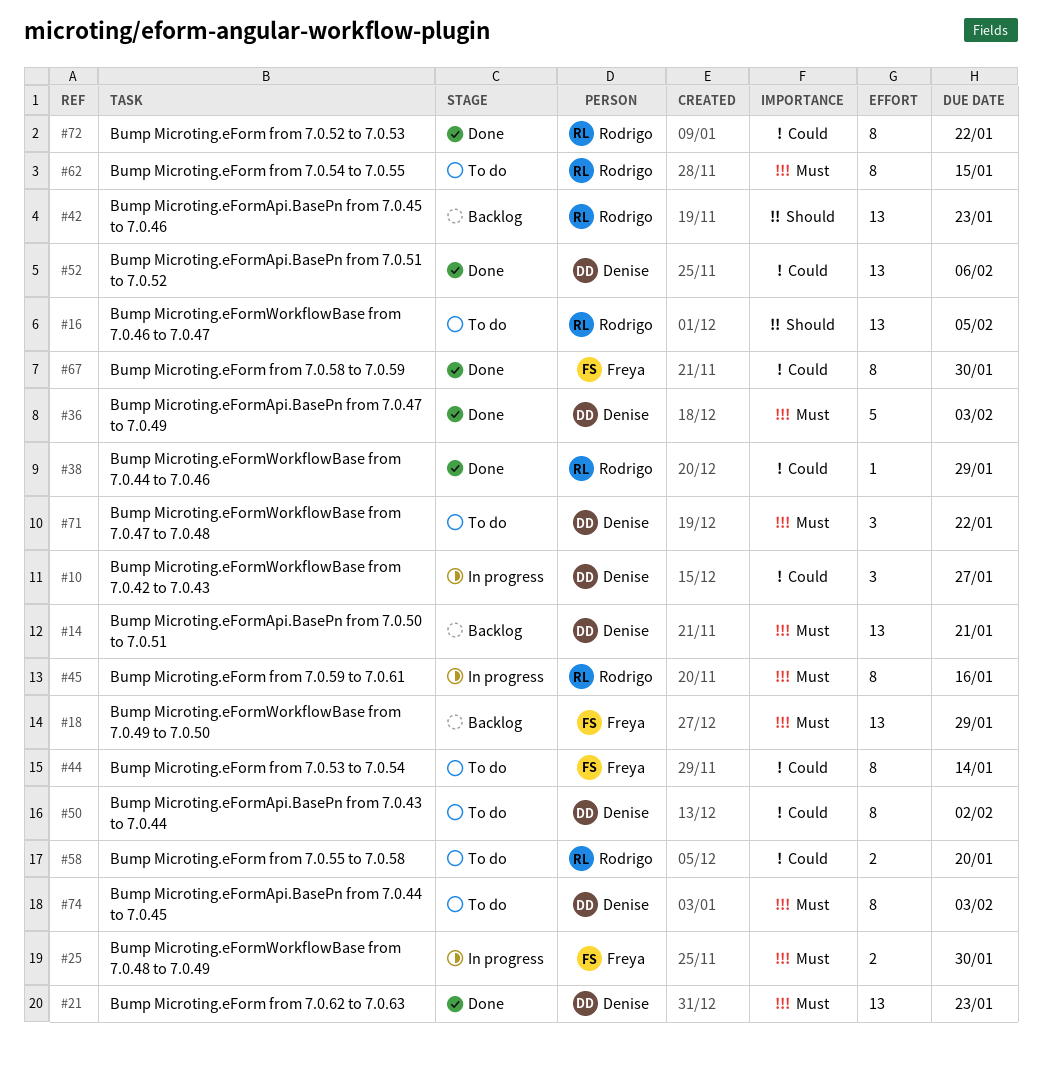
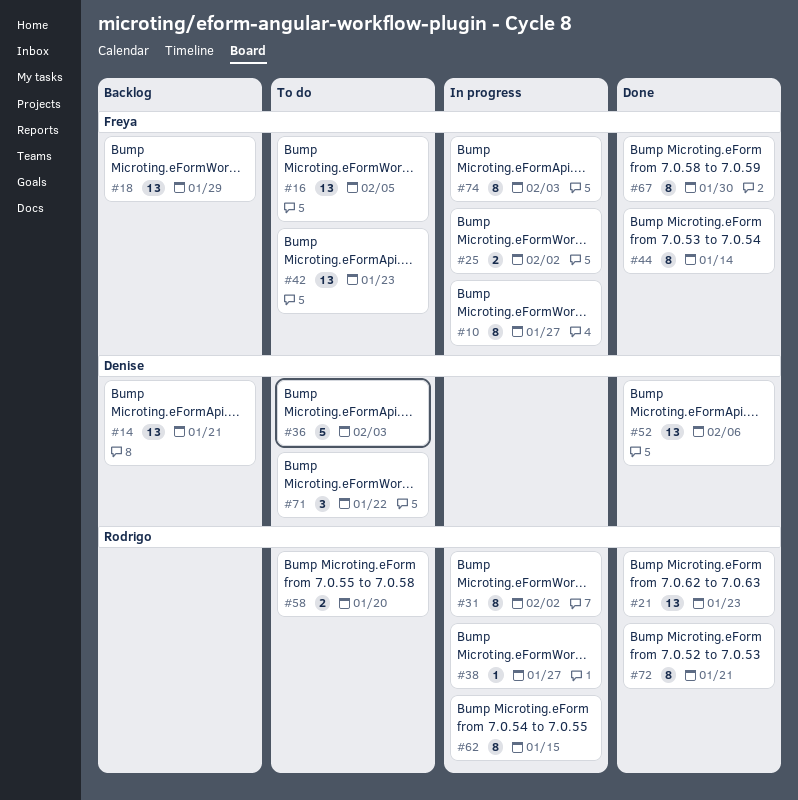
#10, owner: Denise -> Freya
#10, estimate: 3 -> 8
#16, owner: Rodrigo -> Freya
#21, owner: Denise -> Rodrigo
#25, due: Jan 30 -> Feb 2
#31: none -> present
#36, status: Done -> To do
#38, status: Done -> In progress
#38, due: Jan 29 -> Jan 27
#42, status: Backlog -> To do
#42, owner: Rodrigo -> Freya
#44, status: To do -> Done
#45: present -> none
#50: present -> none
#62, status: To do -> In progress
#72, due: Jan 22 -> Jan 21
#74, status: To do -> In progress
#74, owner: Denise -> Freya

